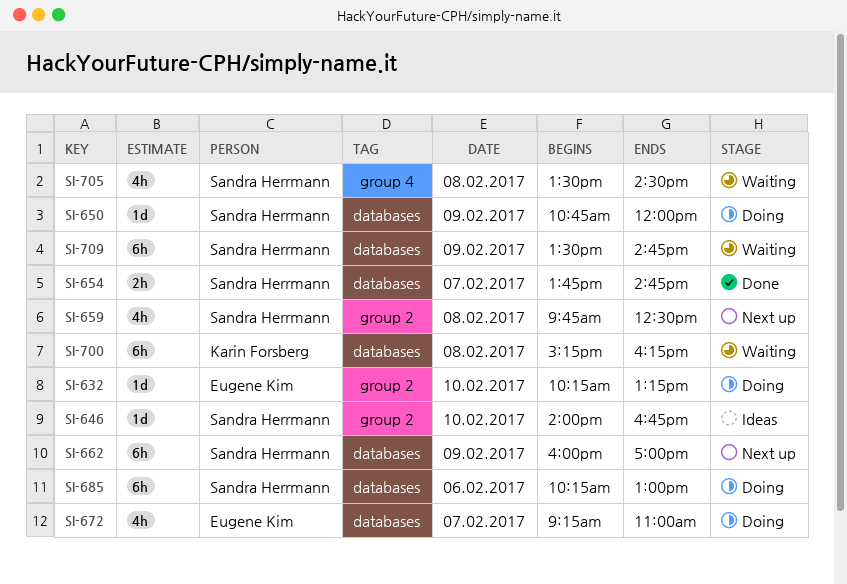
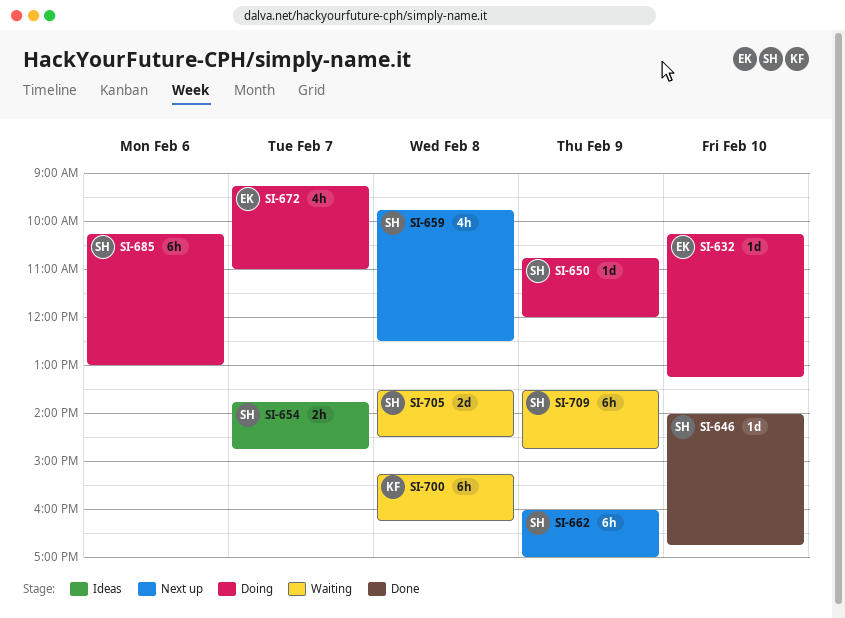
SI-646, status: Ideas -> Done
SI-654, status: Done -> Ideas
SI-705, estimate: 4h -> 2d

